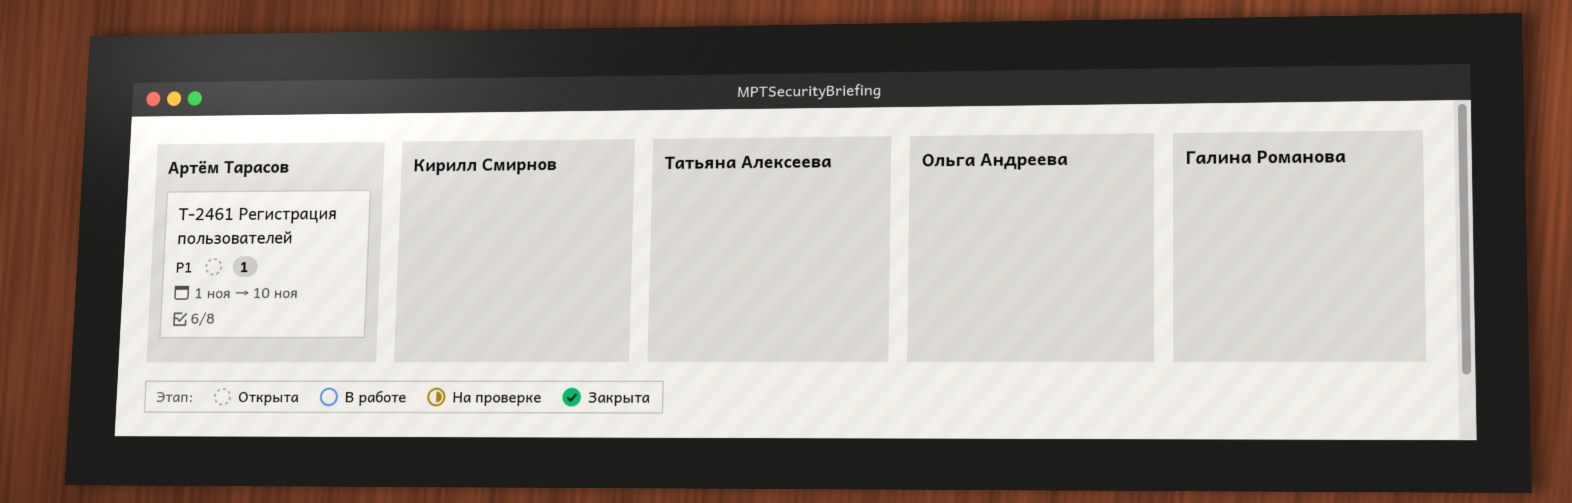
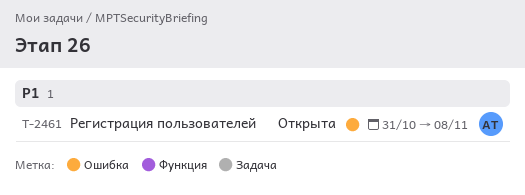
T-2461, start: Nov 1 -> Oct 31
T-2461, due: Nov 10 -> Nov 8

